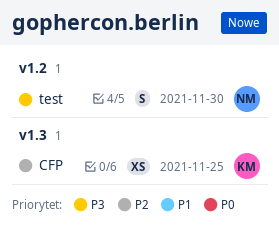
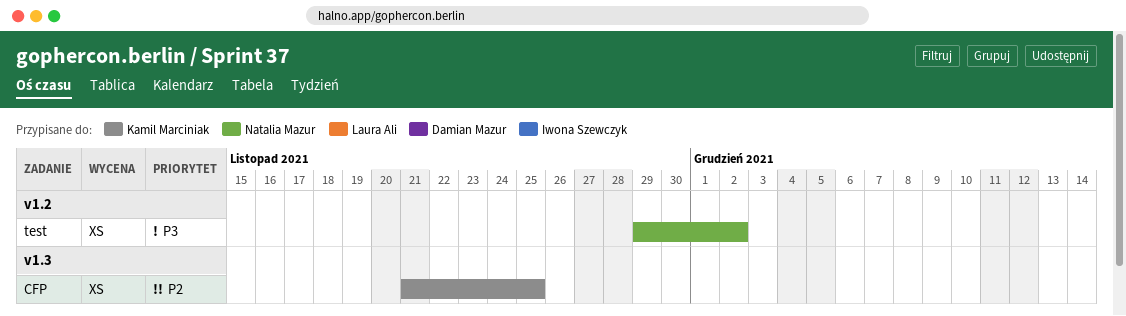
test, estimate: S -> XS
test, due: Nov 30 -> Dec 2

